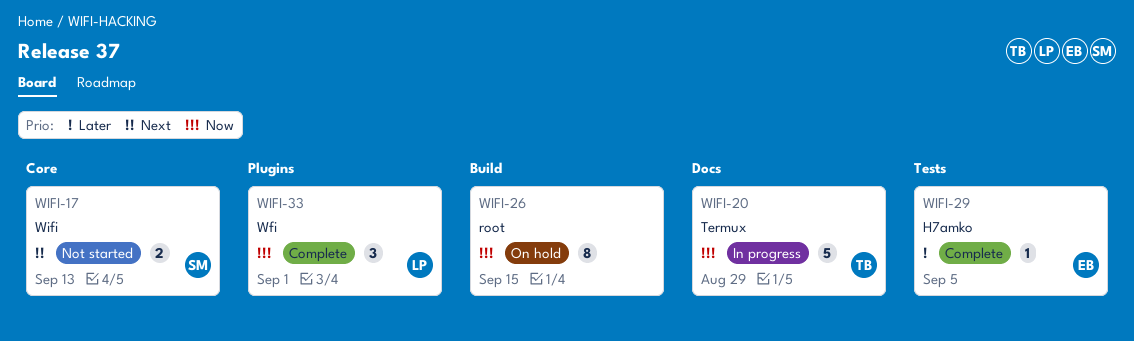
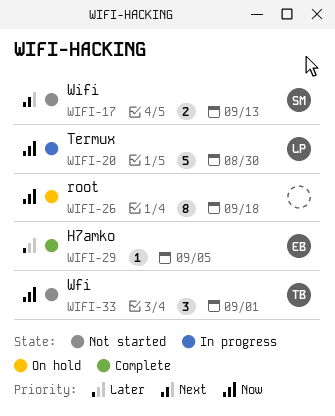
WIFI-20, owner: TB -> LP
WIFI-20, due: Aug 29 -> Aug 30
WIFI-26, due: Sep 15 -> Sep 18
WIFI-33, status: Complete -> Not started
WIFI-33, owner: LP -> TB

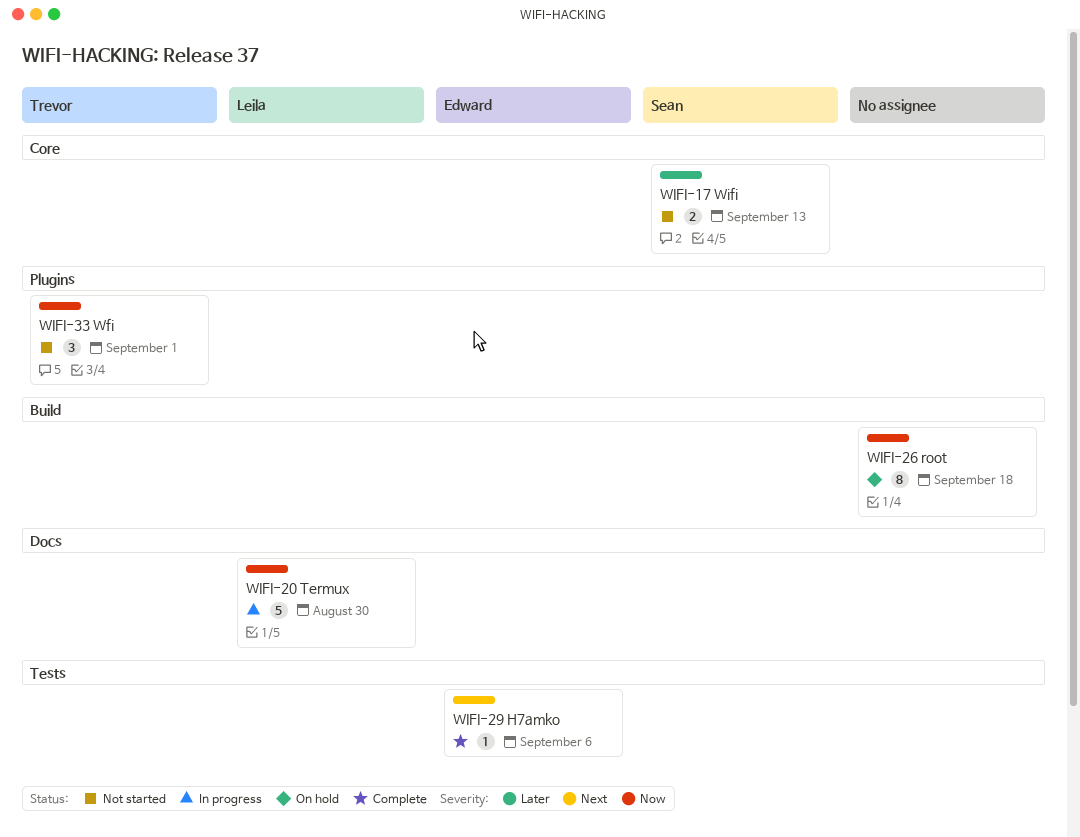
WIFI-17, priority: Next -> Later
WIFI-29, priority: Later -> Next
WIFI-29, due: Sep 5 -> Sep 6

